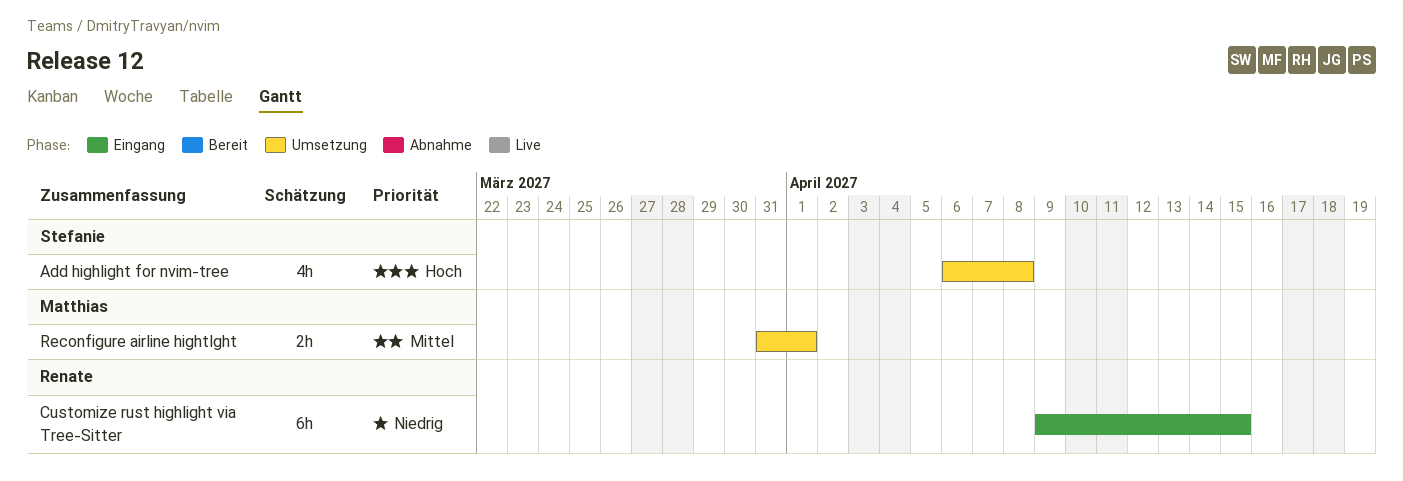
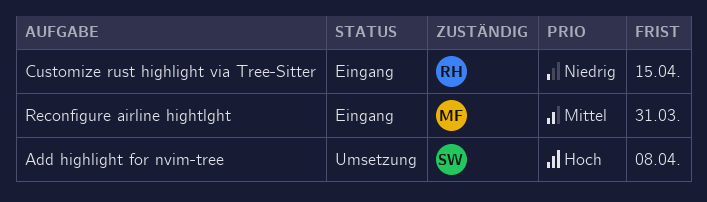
Reconfigure airline hightlght, status: Umsetzung -> Eingang
Reconfigure airline hightlght, due: Apr 1 -> Mar 31

